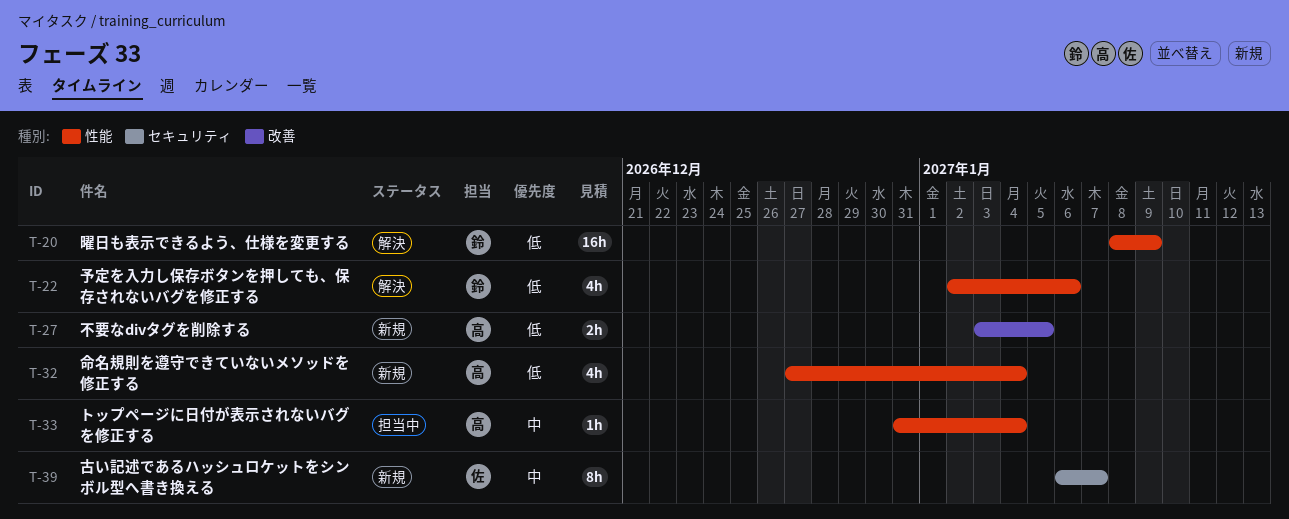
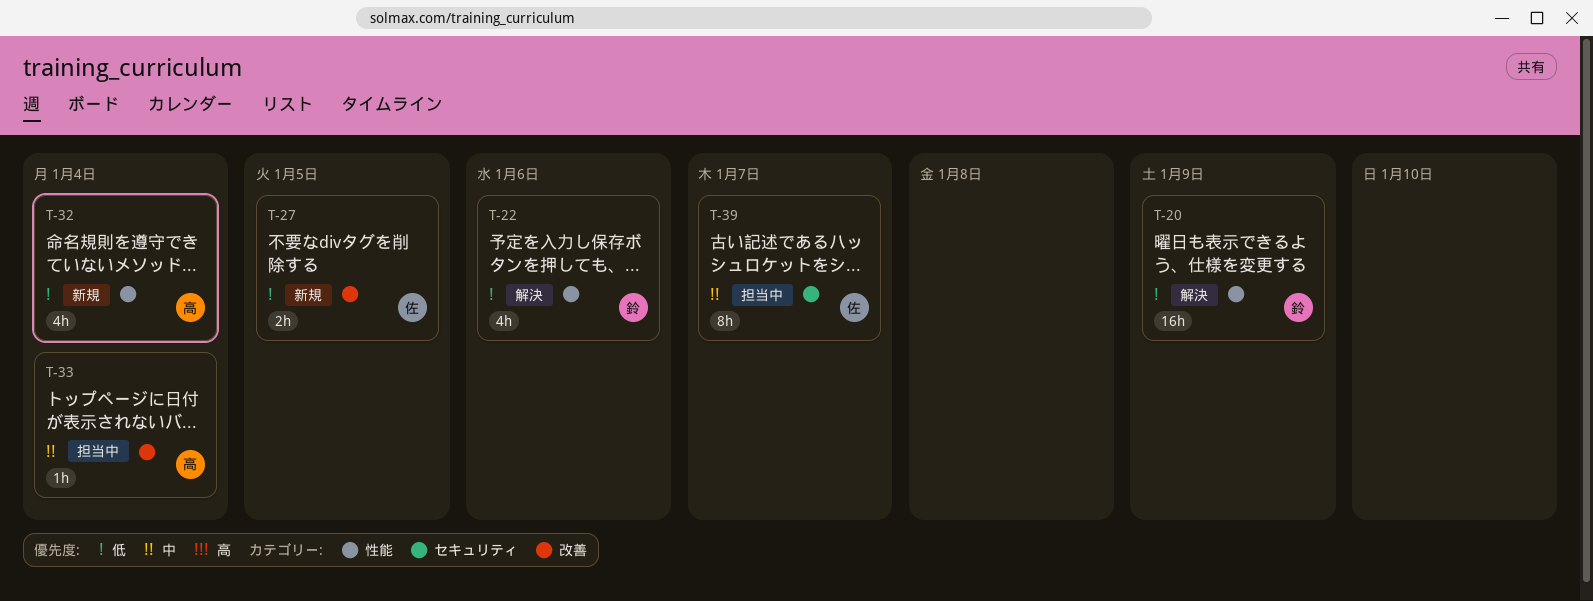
T-27, owner: 高 -> 佐
T-33, label: 性能 -> 改善
T-39, status: 新規 -> 担当中

